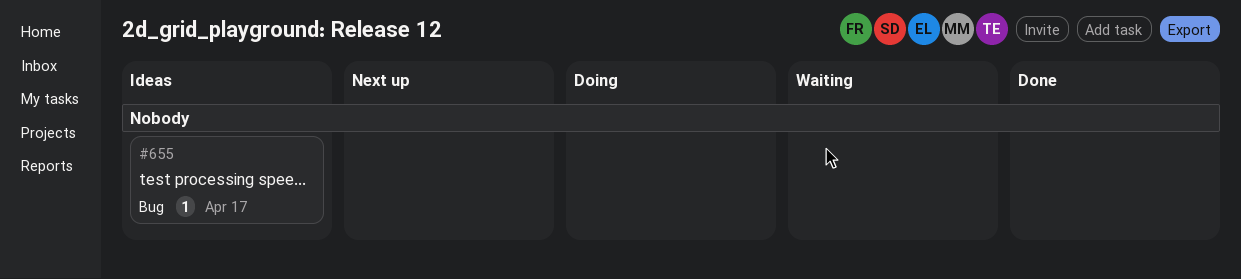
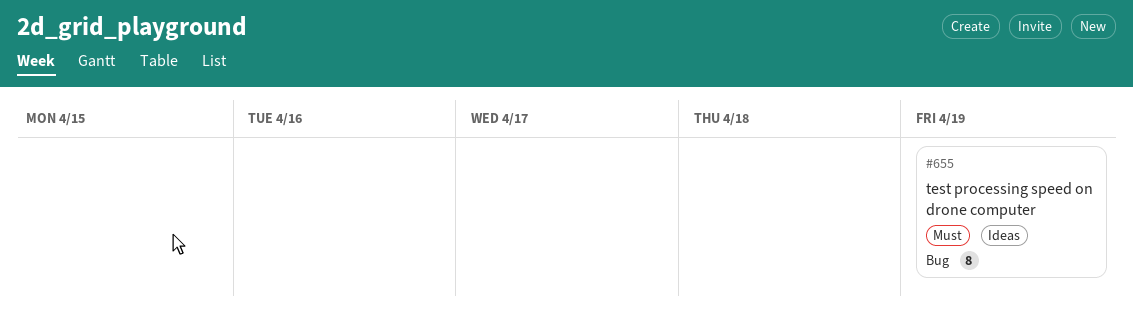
#655, estimate: 1 -> 8
#655, due: Apr 17 -> Apr 19

